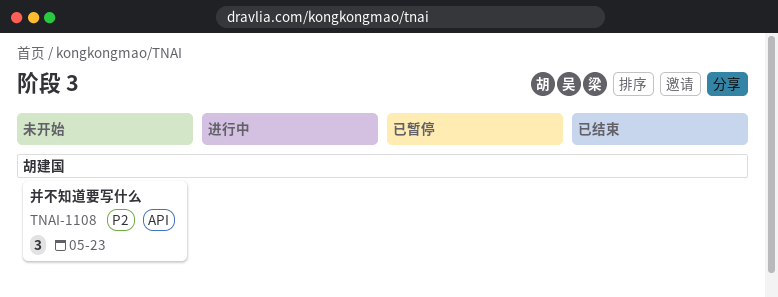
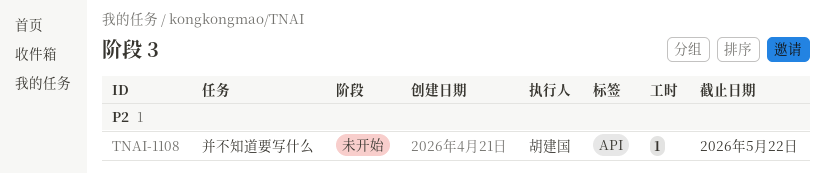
TNAI-1108, estimate: 3 -> 1
TNAI-1108, due: May 23 -> May 22

